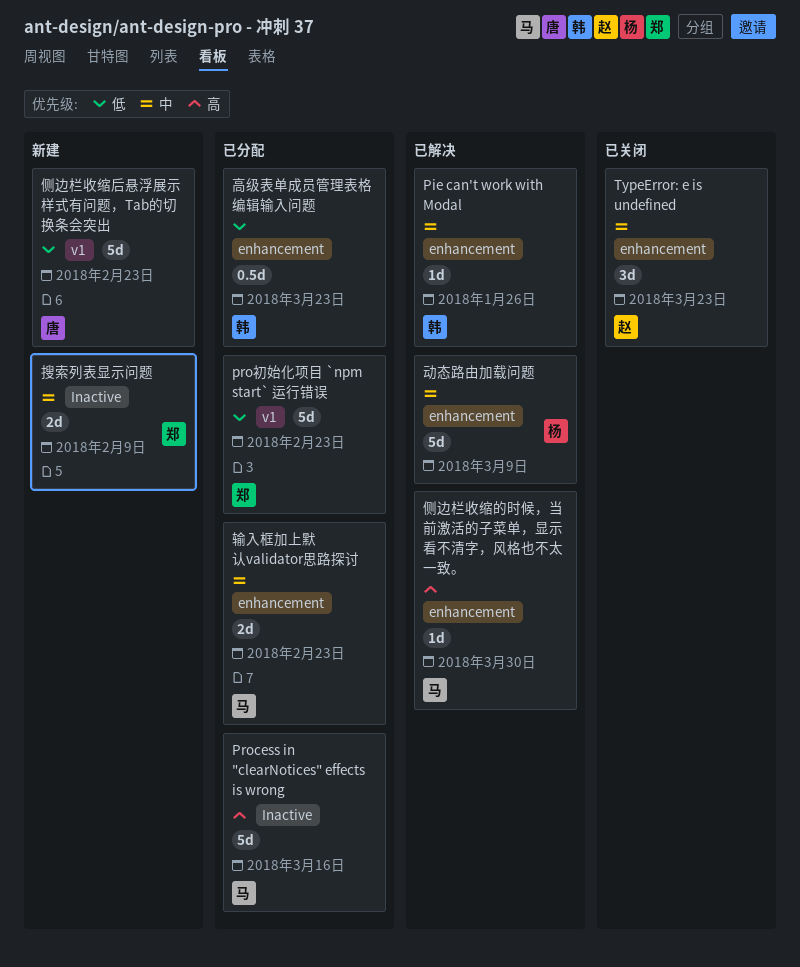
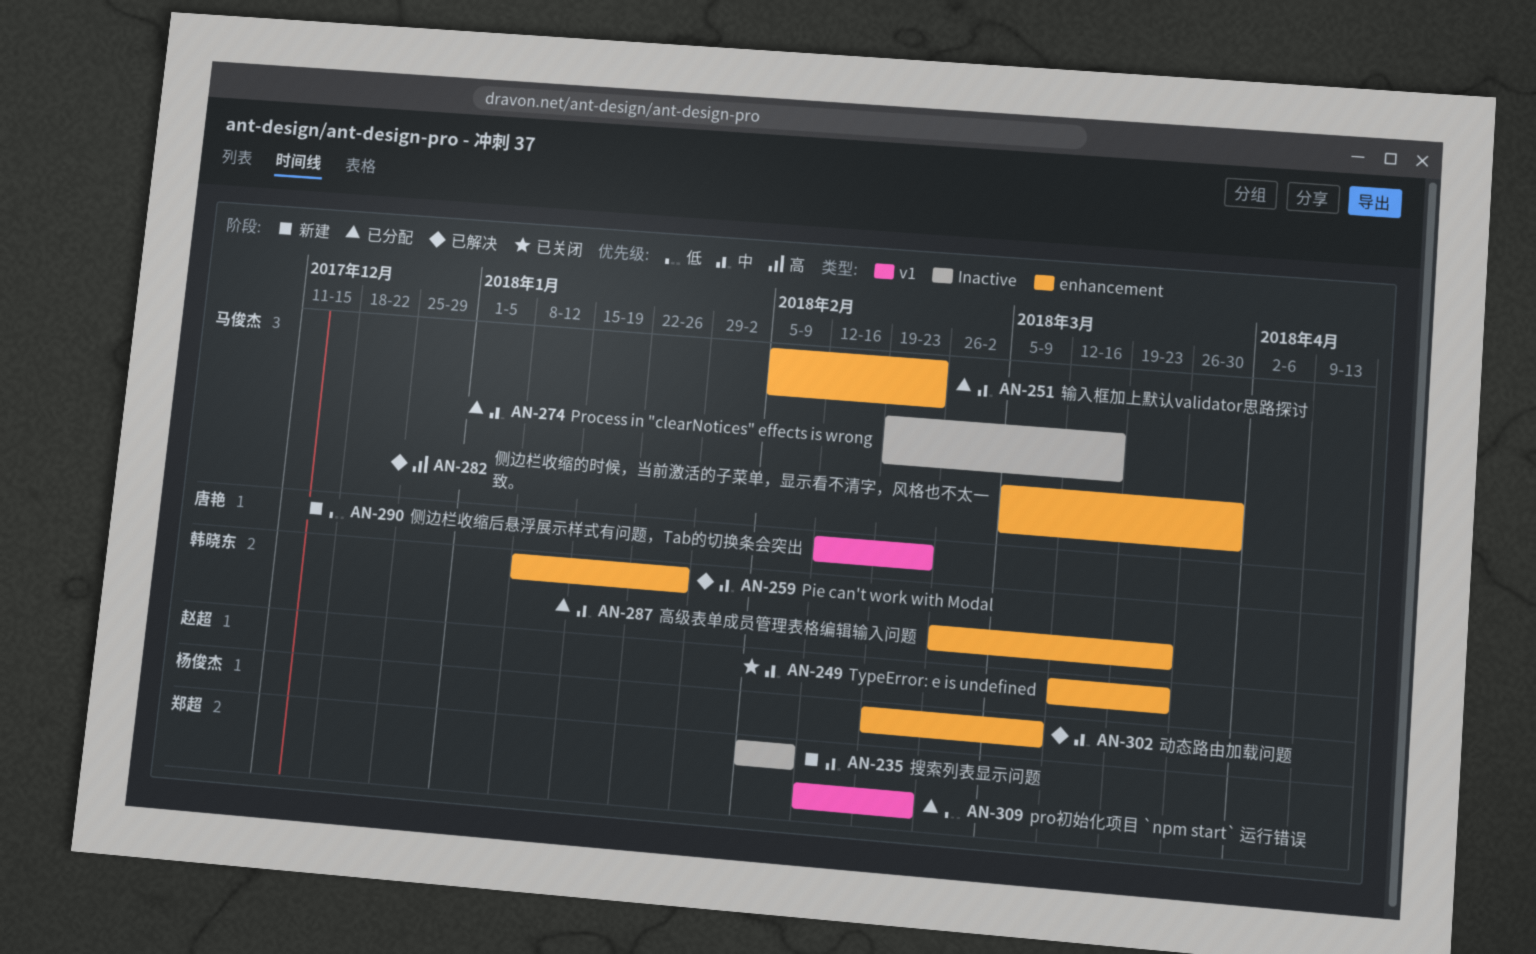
Process in "clearNotices" effects is wrong, priority: 高 -> 中
高级表单成员管理表格编辑输入问题, priority: 低 -> 中

